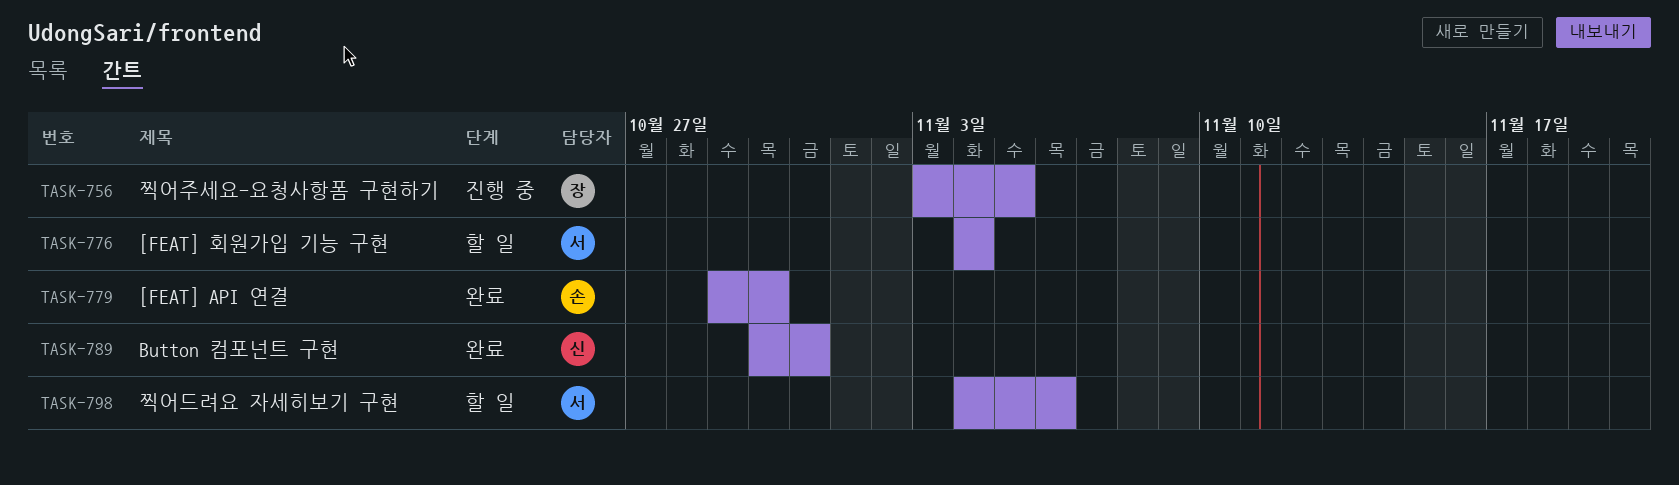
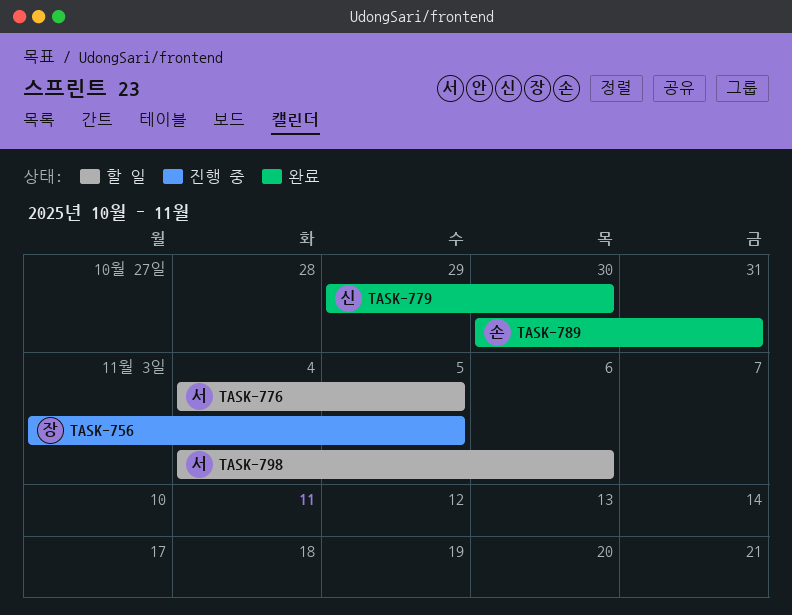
TASK-776, due: Nov 4 -> Nov 5
TASK-779, owner: 손 -> 신
TASK-789, owner: 신 -> 손

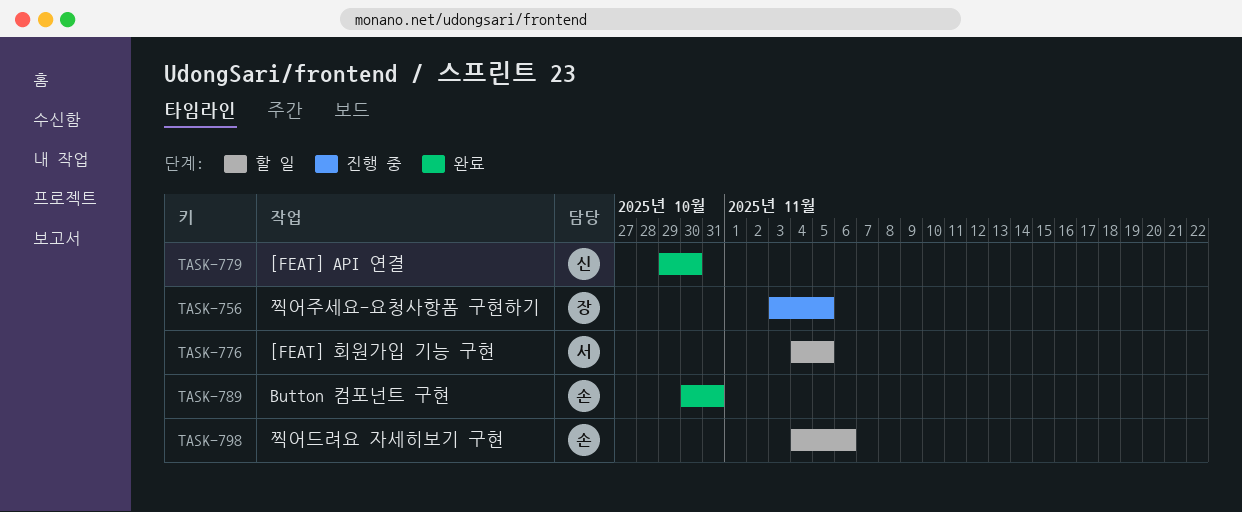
TASK-798, owner: 서 -> 손

